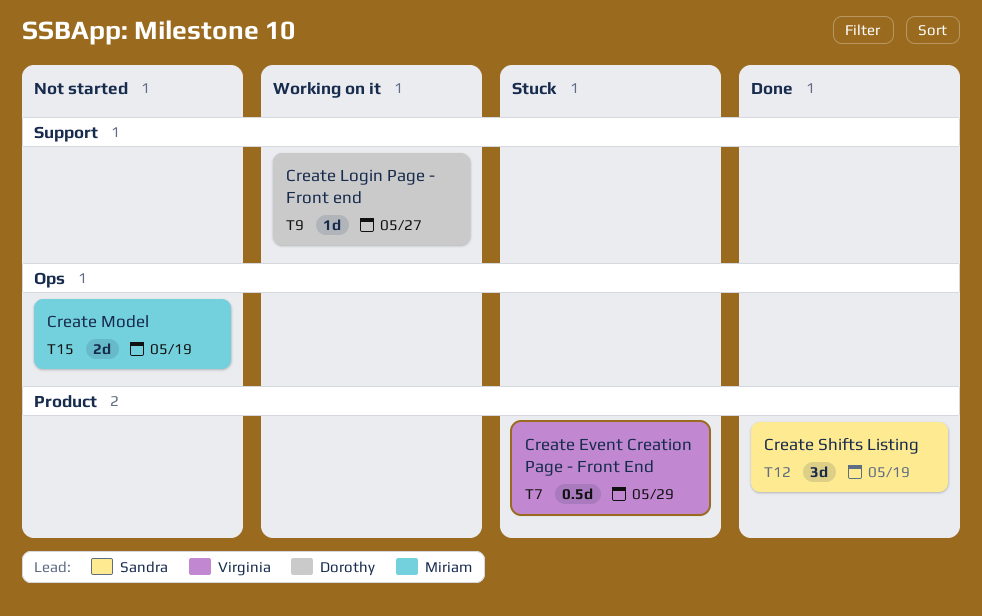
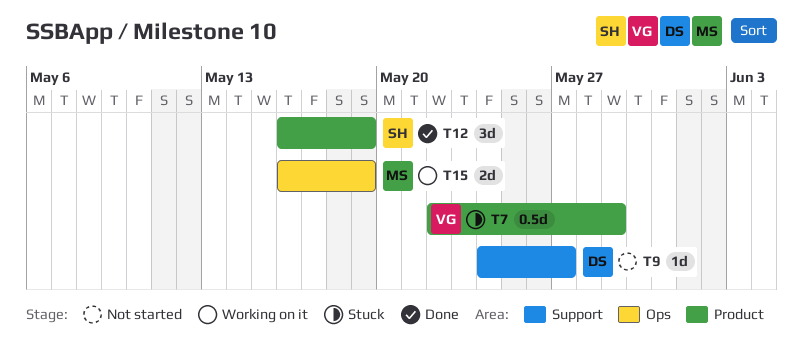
T9, status: Working on it -> Not started
T15, status: Not started -> Working on it

